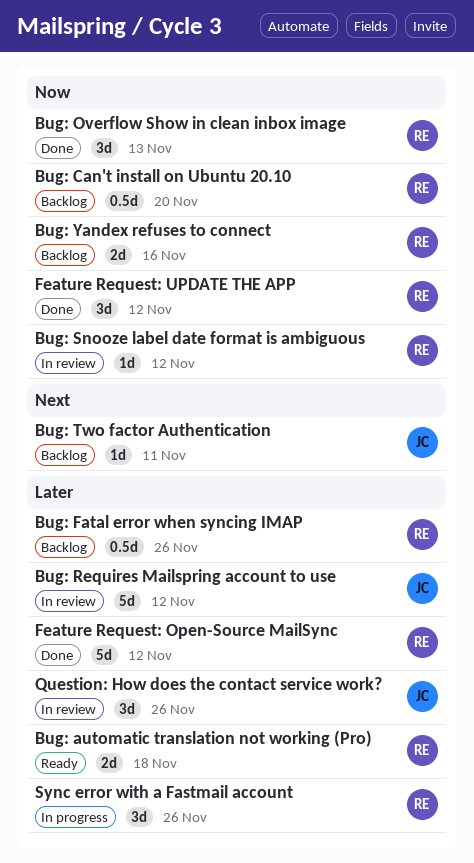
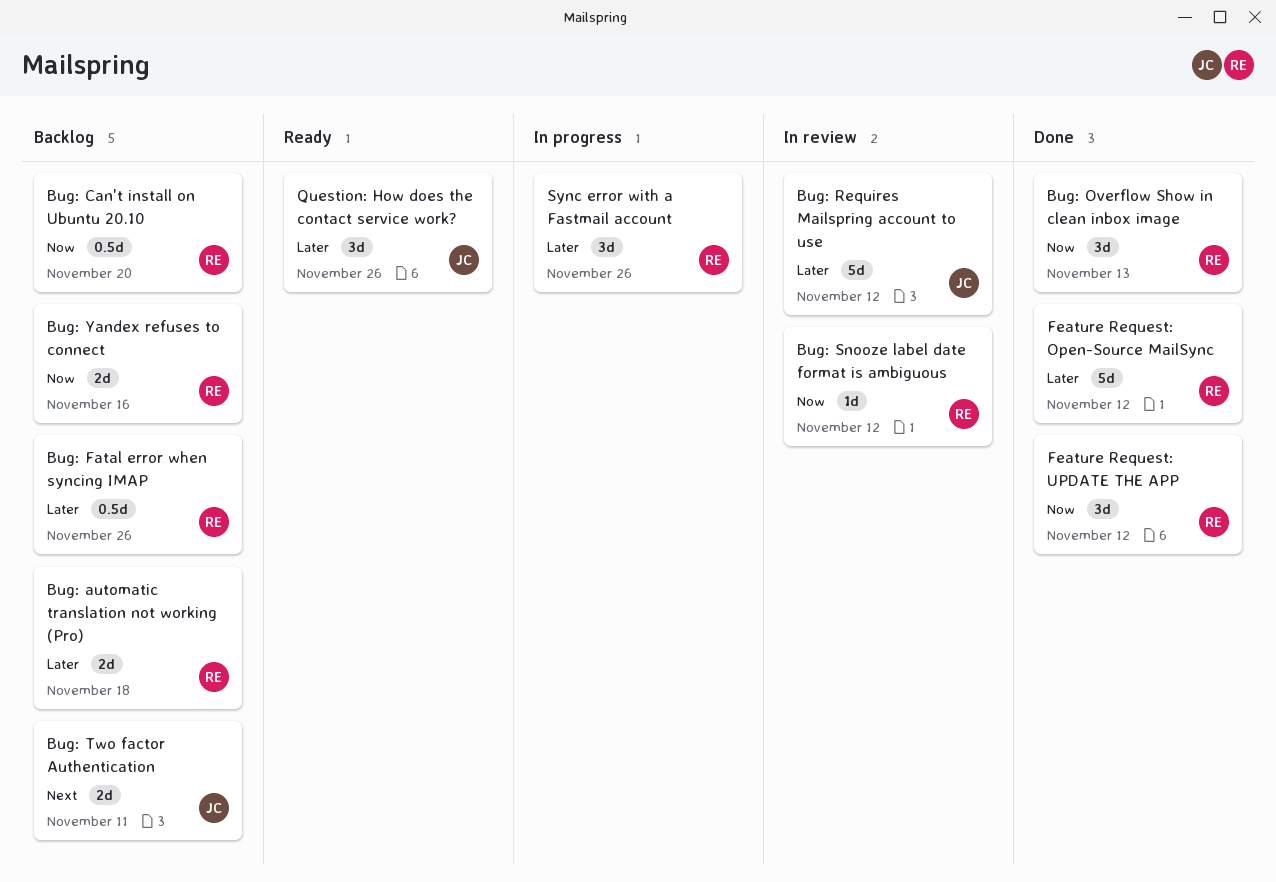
Bug: automatic translation not working (Pro), status: Ready -> Backlog
Bug: Two factor Authentication, estimate: 1d -> 2d
Question: How does the contact service work?, status: In review -> Ready

